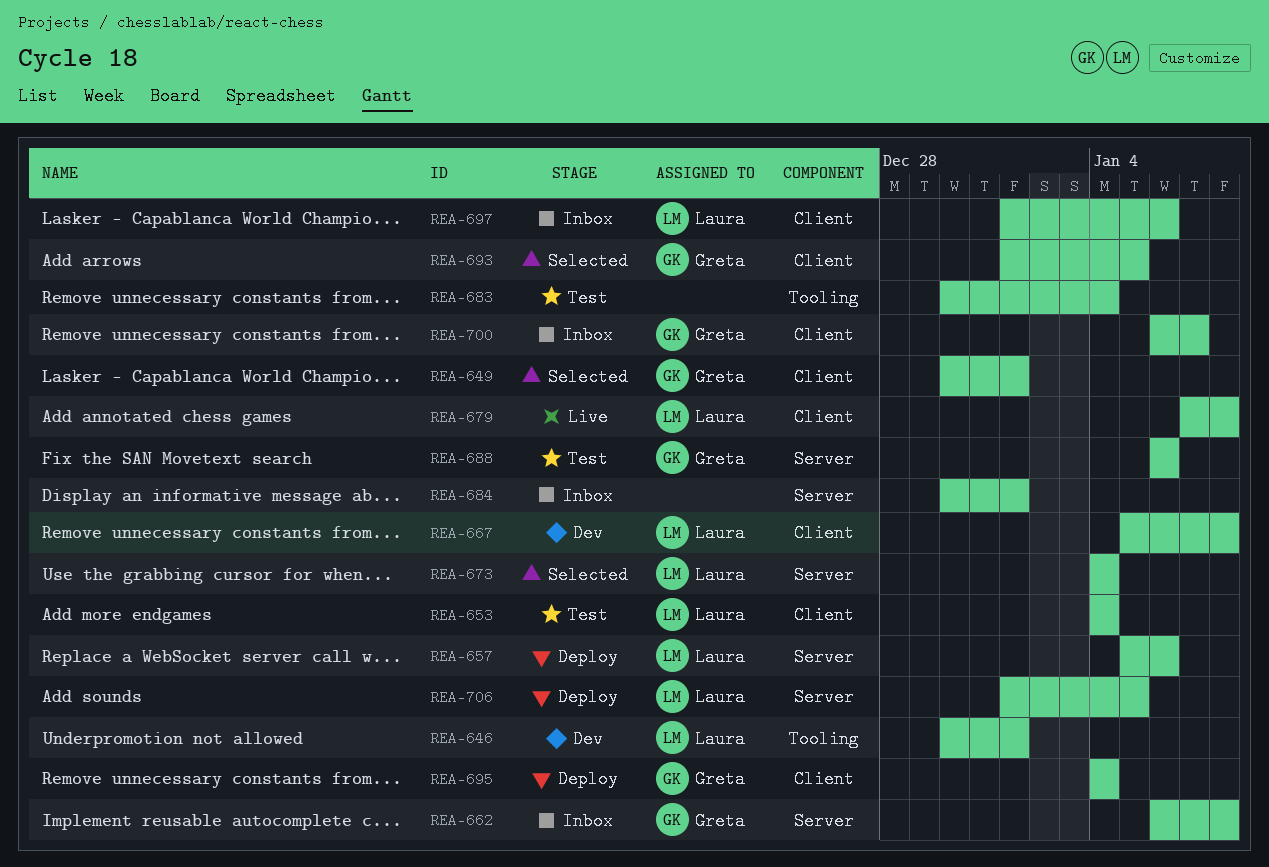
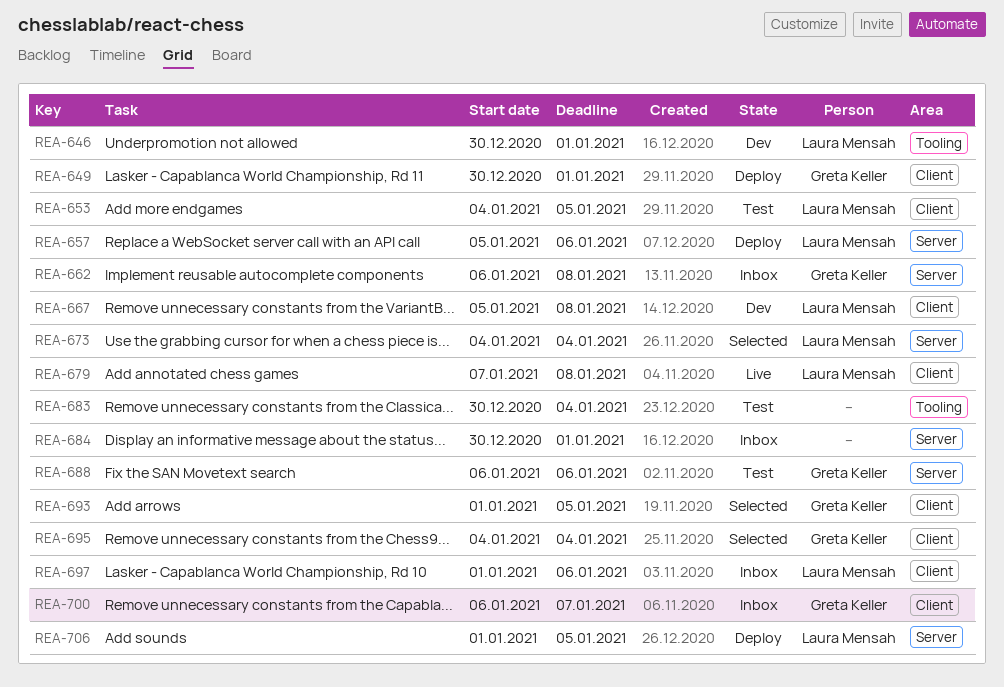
REA-649, status: Selected -> Deploy
REA-653, due: Jan 4 -> Jan 5
REA-695, status: Deploy -> Selected

